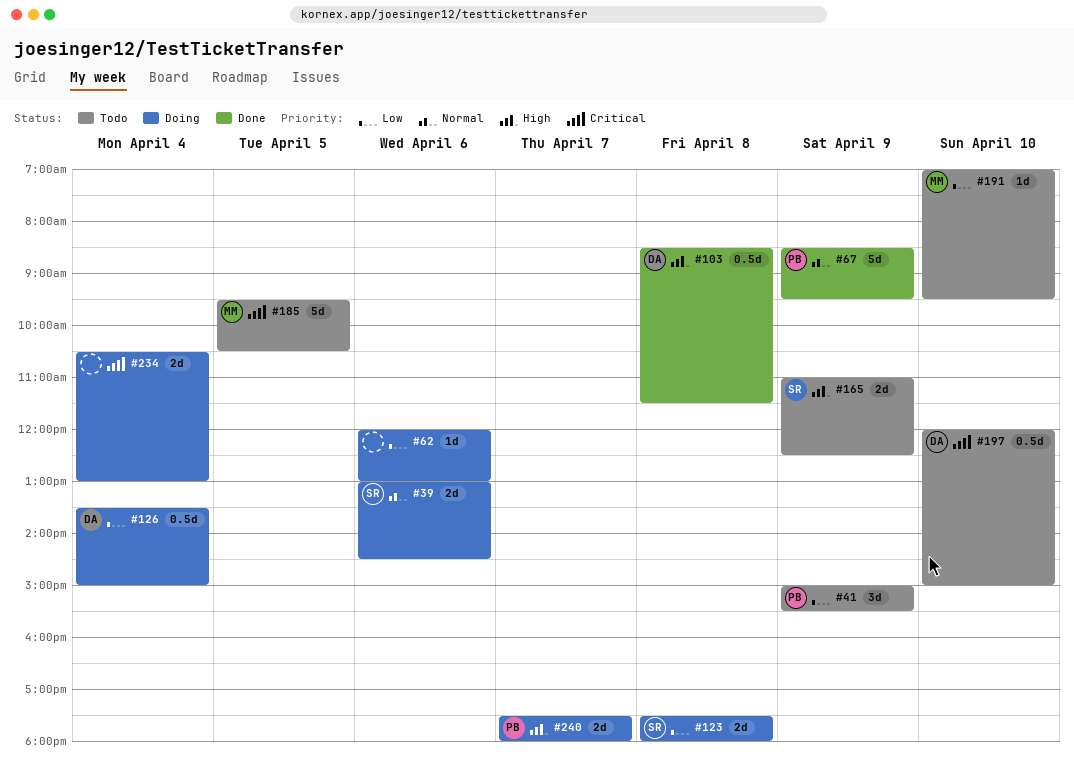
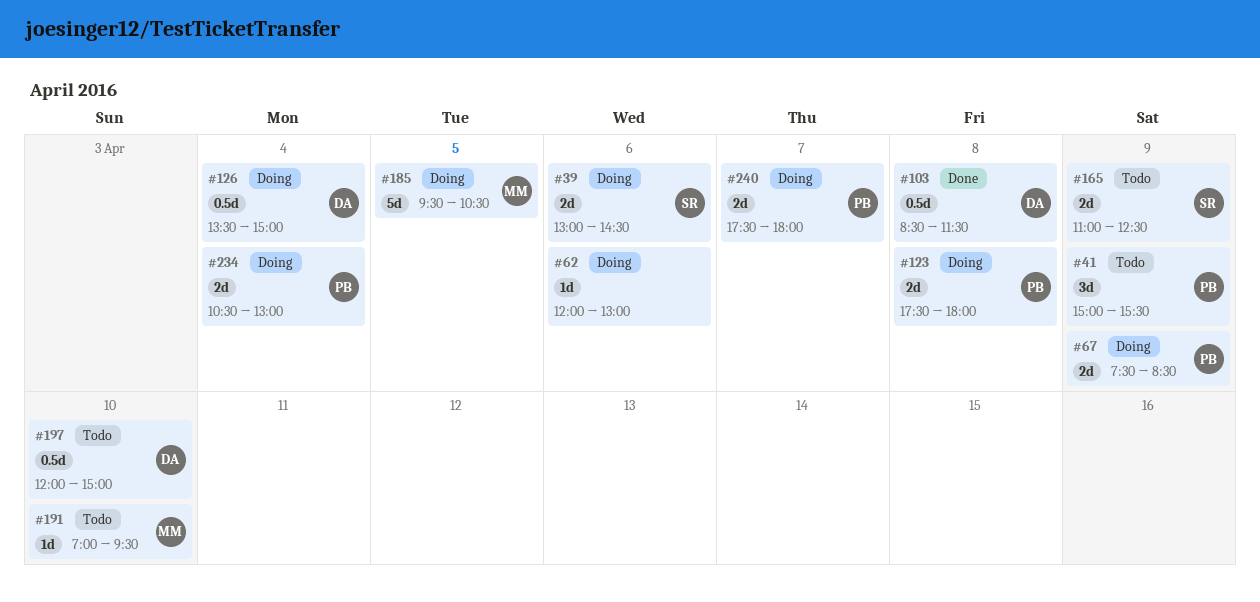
#67, status: Done -> Doing
#67, estimate: 5d -> 2d
#67, begins: 08:30 -> 07:30
#67, ends: 09:30 -> 08:30
#123, owner: SR -> PB
#185, status: Todo -> Doing
#234, owner: none -> PB

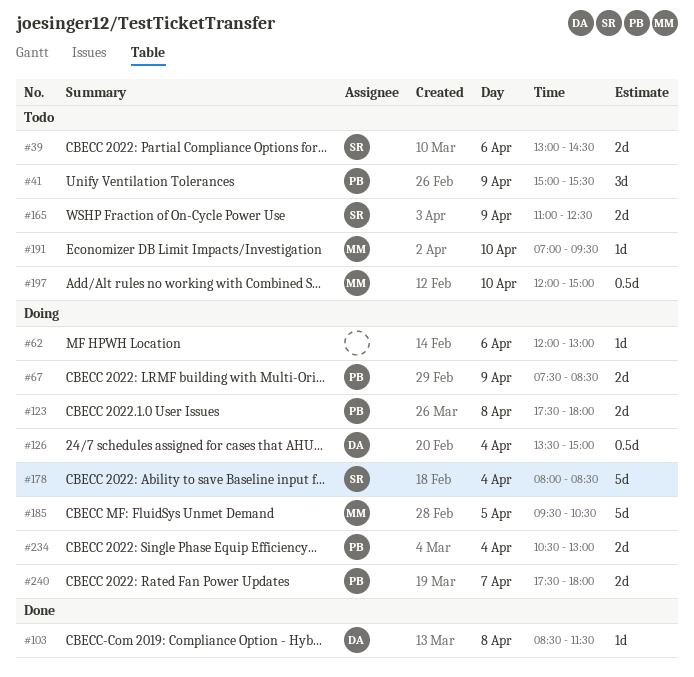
#39, status: Doing -> Todo
#103, estimate: 0.5d -> 1d
#178: none -> present
#197, owner: DA -> MM

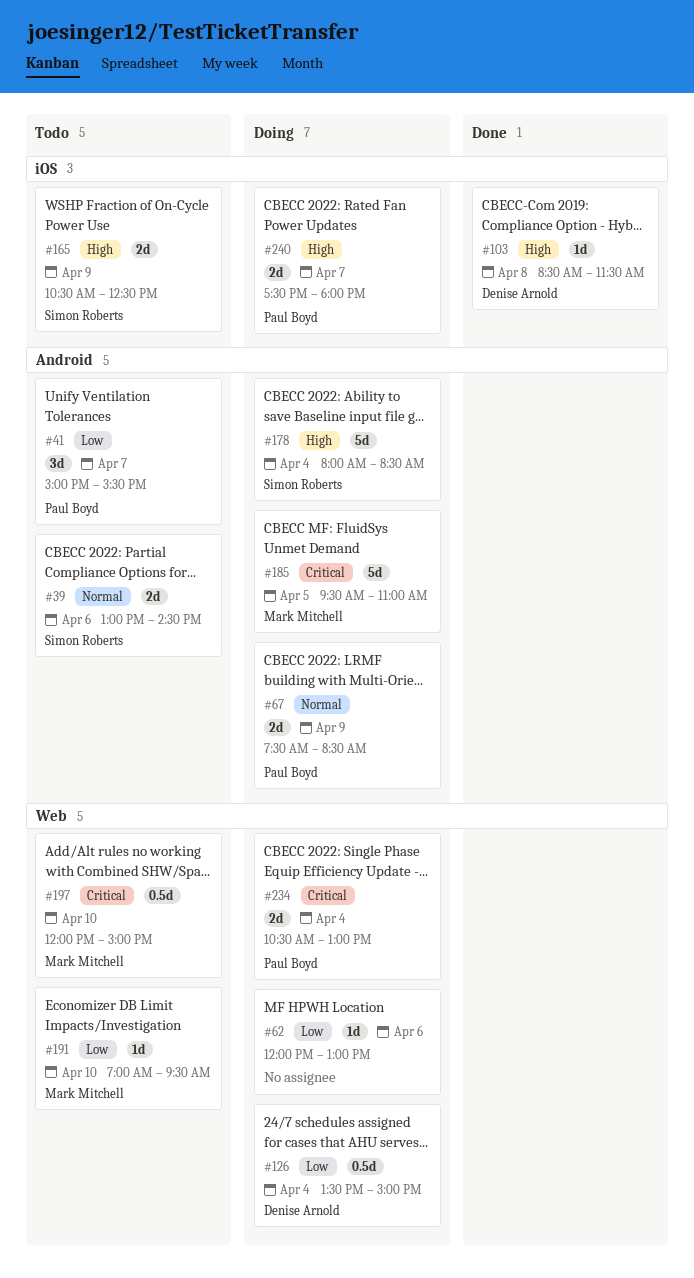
#41, day: Apr 9 -> Apr 7
#123: present -> none
#165, begins: 11:00 -> 10:30
#185, ends: 10:30 -> 11:00

